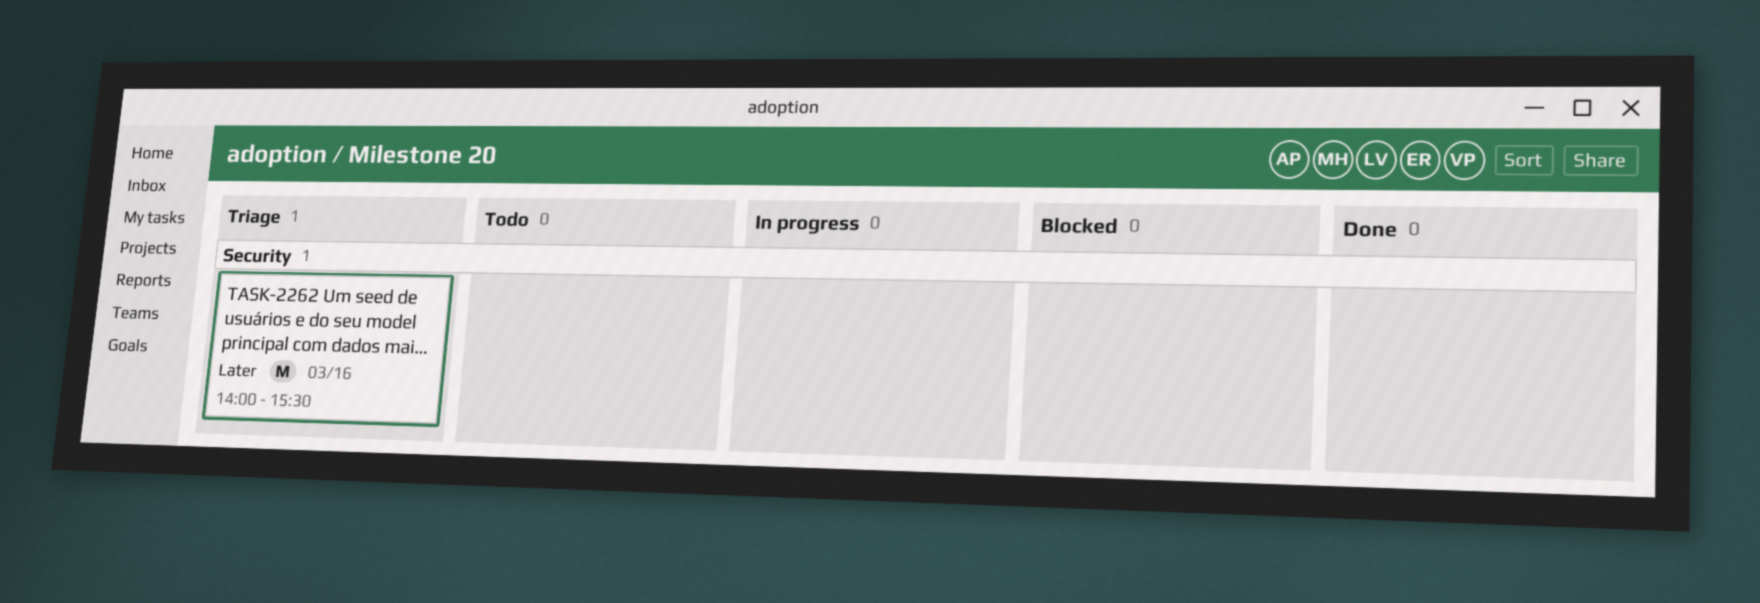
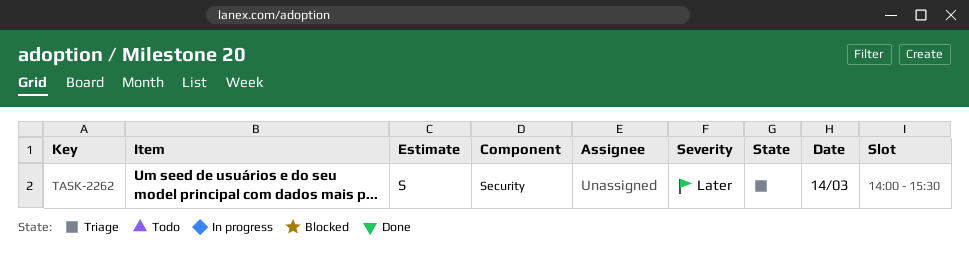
TASK-2262, estimate: M -> S
TASK-2262, day: Mar 16 -> Mar 14

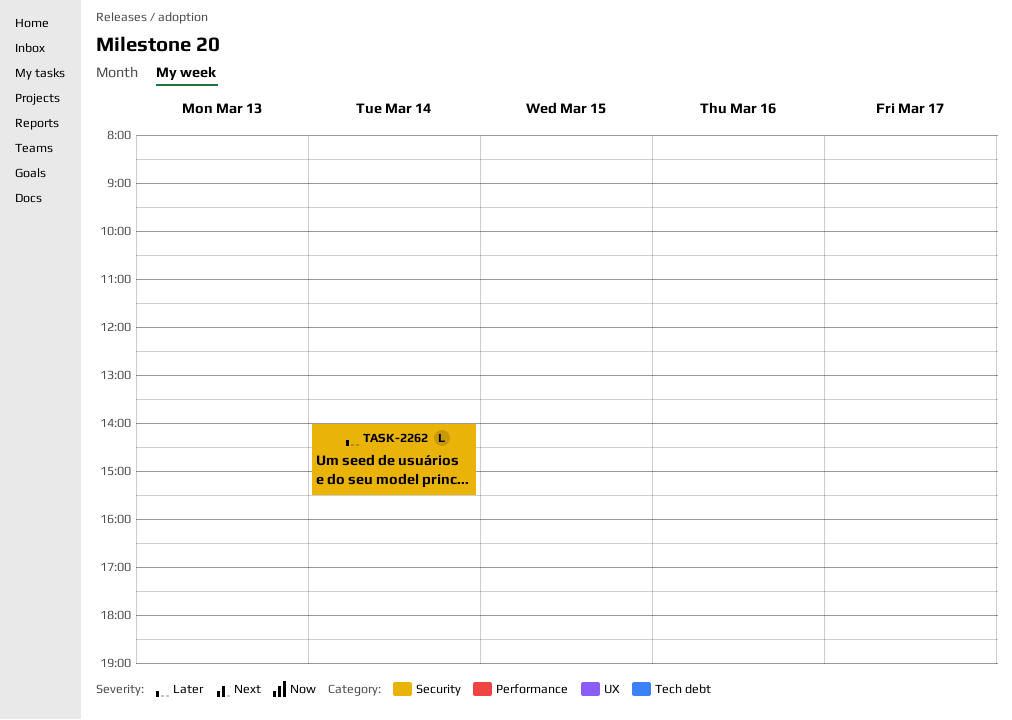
TASK-2262, estimate: S -> L

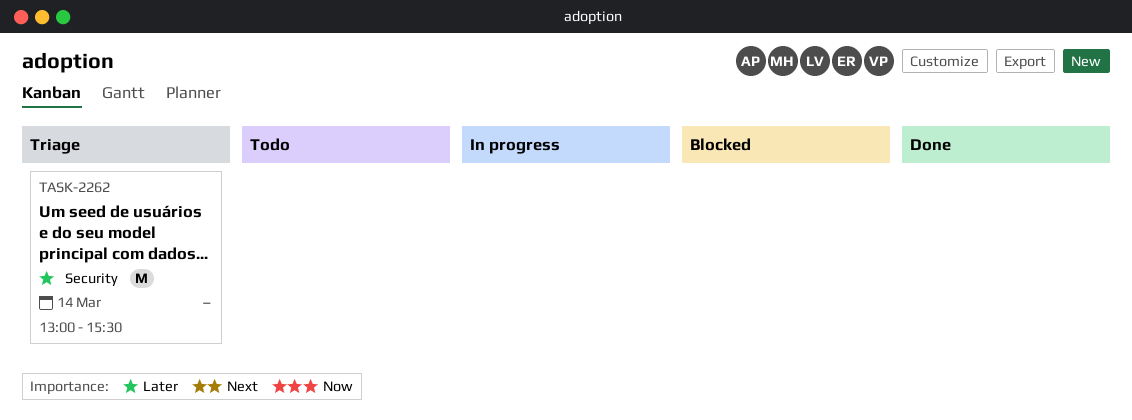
TASK-2262, estimate: L -> M
TASK-2262, begins: 14:00 -> 13:00

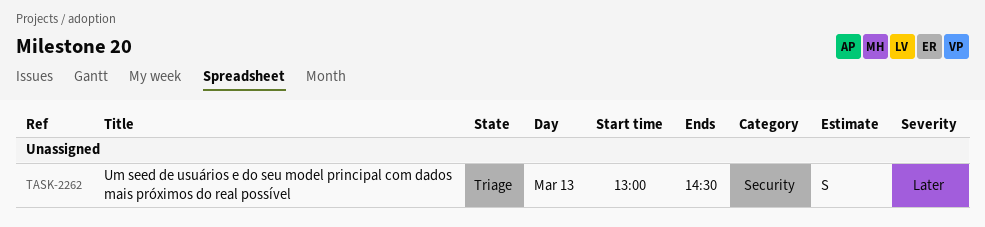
TASK-2262, estimate: M -> S
TASK-2262, day: Mar 14 -> Mar 13
TASK-2262, ends: 15:30 -> 14:30

